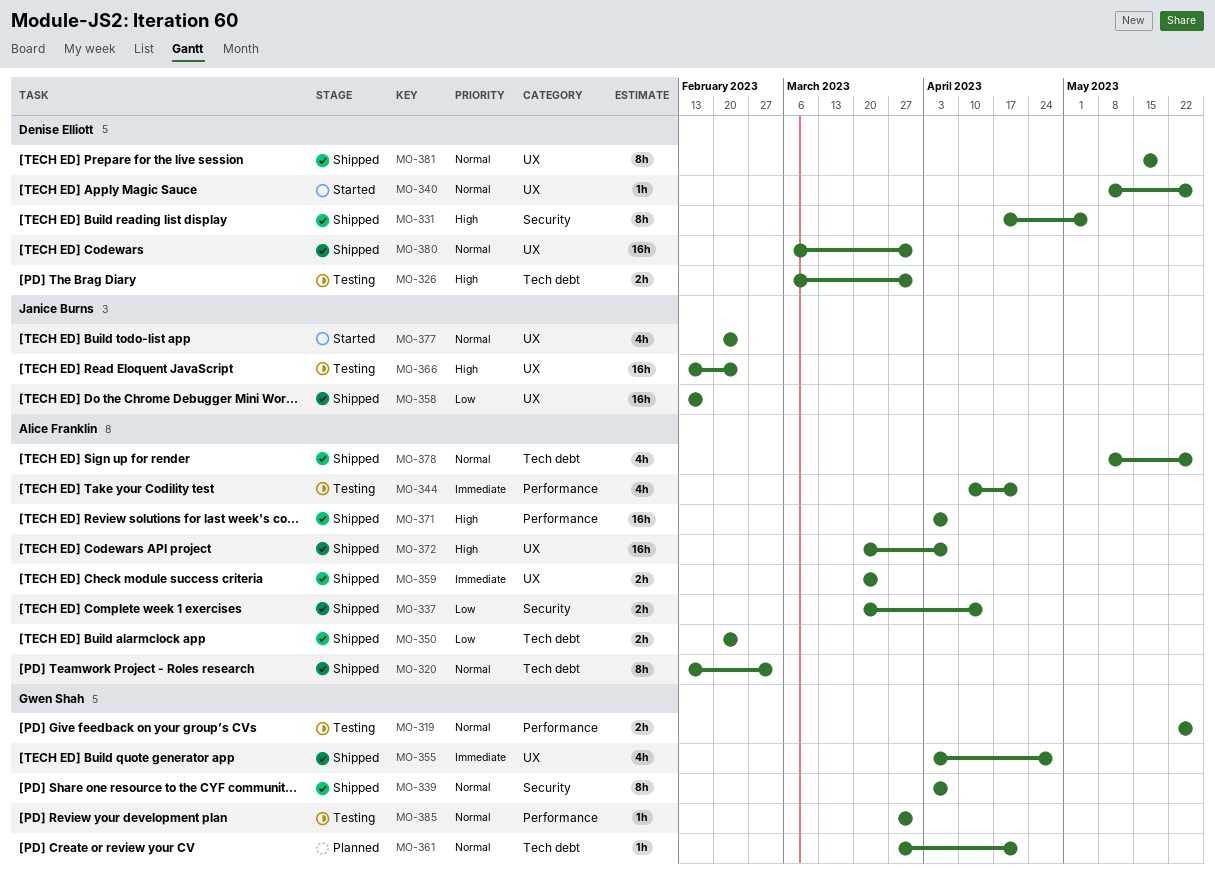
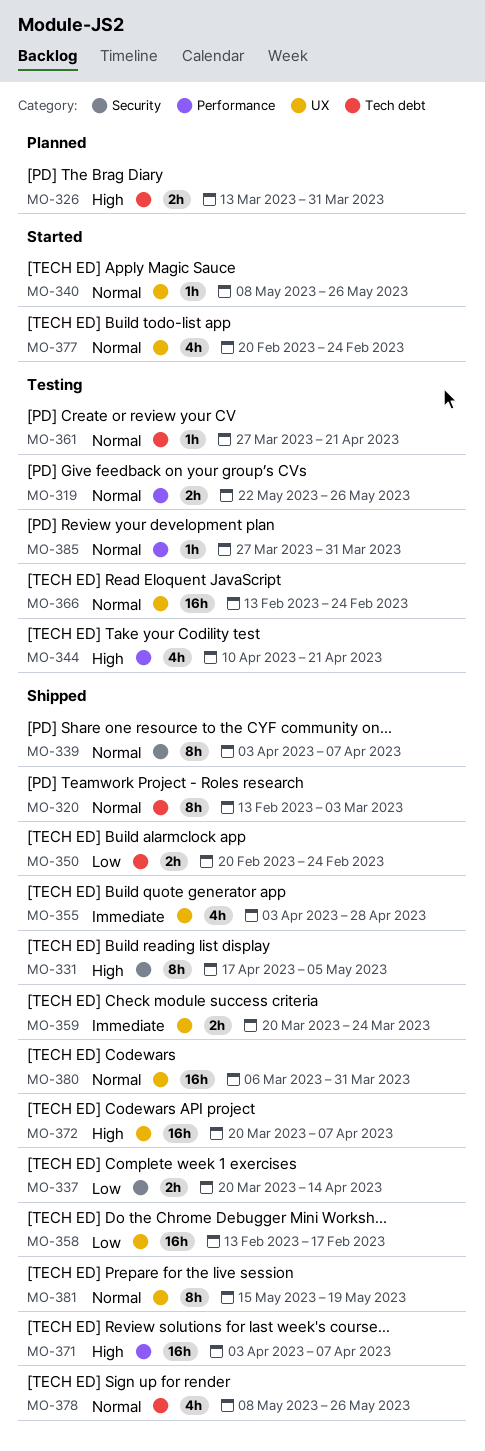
MO-326, status: Testing -> Planned
MO-326, start: Mar 6 -> Mar 13
MO-344, priority: Immediate -> High
MO-361, status: Planned -> Testing
MO-366, priority: High -> Normal

